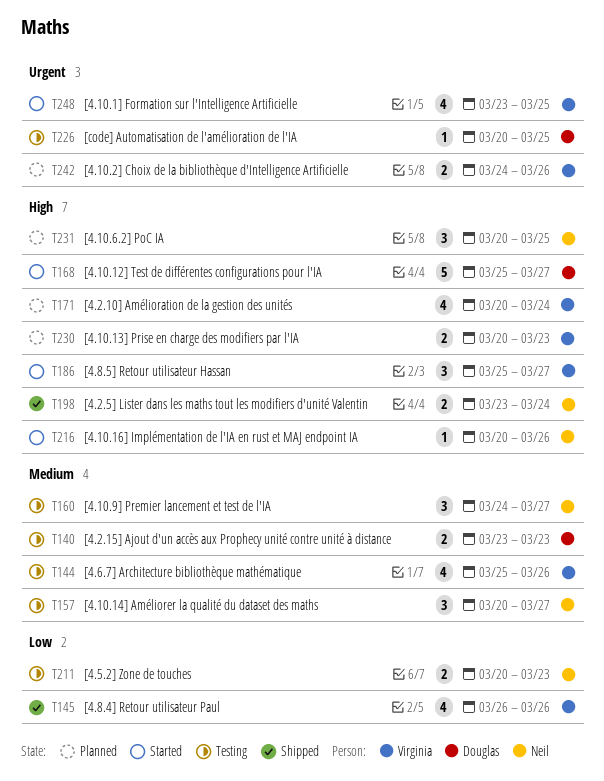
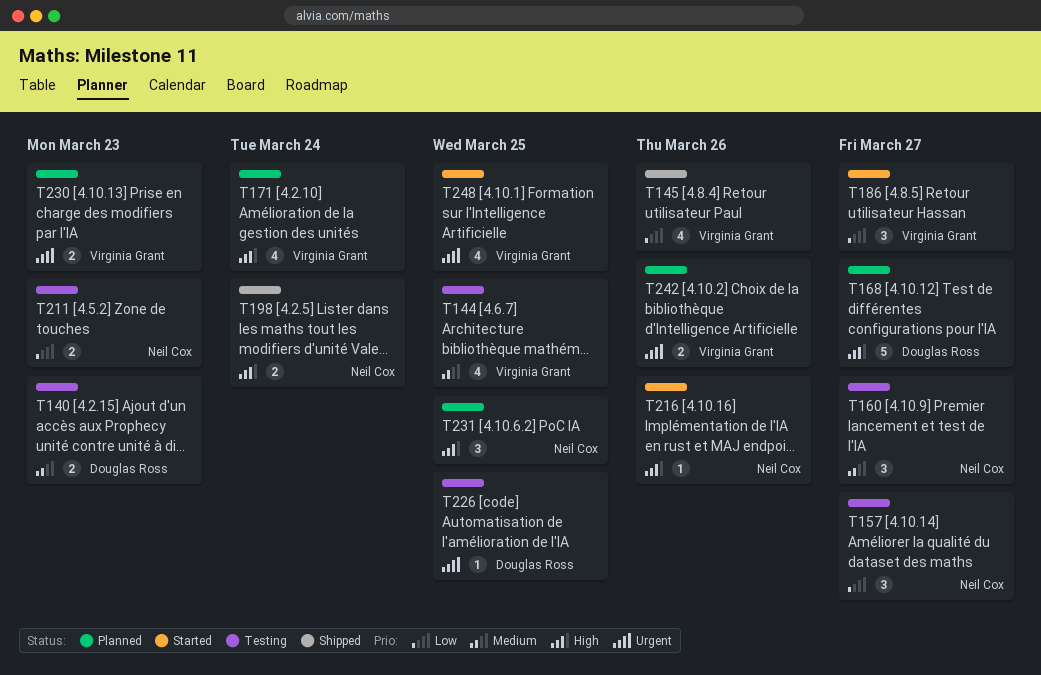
T144, due: Mar 26 -> Mar 25
T157, priority: Medium -> Low
T168, status: Started -> Planned
T186, priority: High -> Low
T230, priority: High -> Urgent

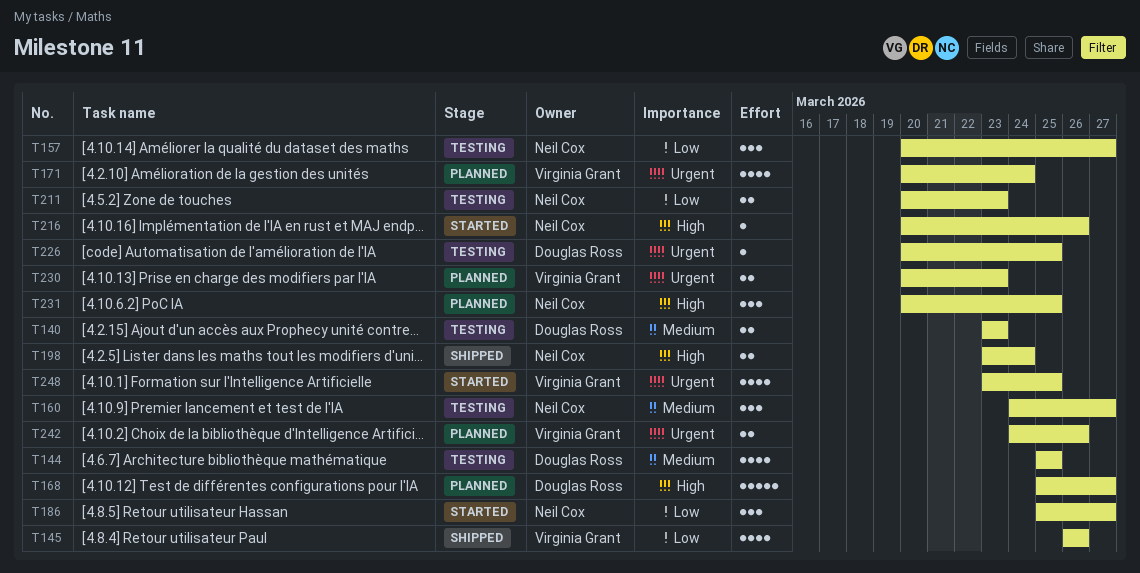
T144, owner: Virginia Grant -> Douglas Ross
T171, priority: High -> Urgent
T186, owner: Virginia Grant -> Neil Cox

